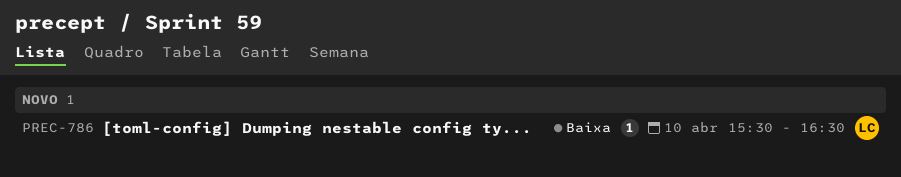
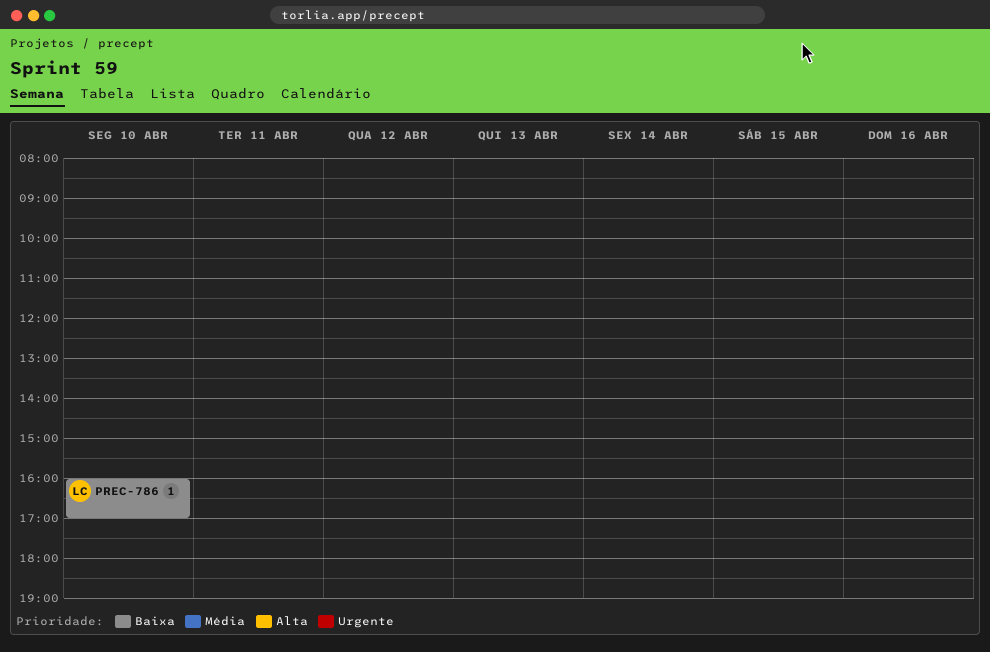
PREC-786, begins: 15:30 -> 16:00
PREC-786, ends: 16:30 -> 17:00

